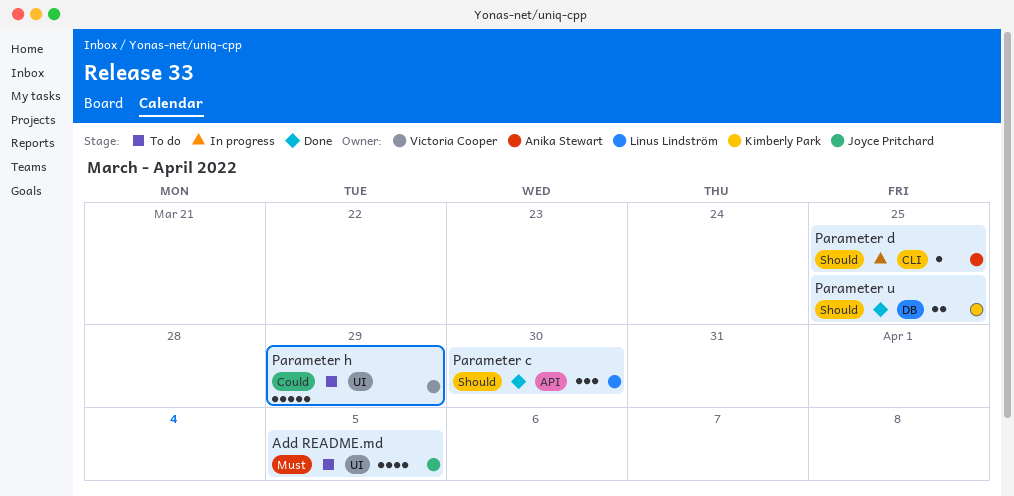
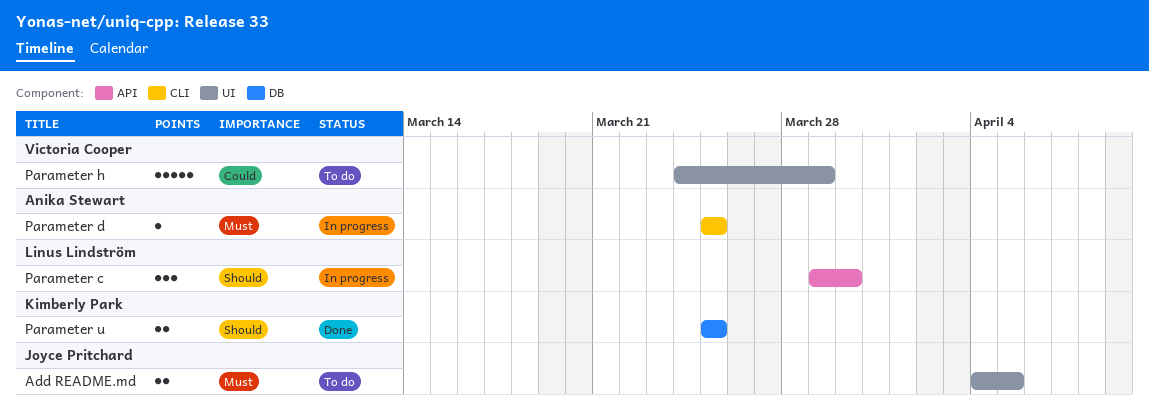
Add README.md, estimate: 4 -> 2
Parameter c, status: Done -> In progress
Parameter d, priority: Should -> Must

